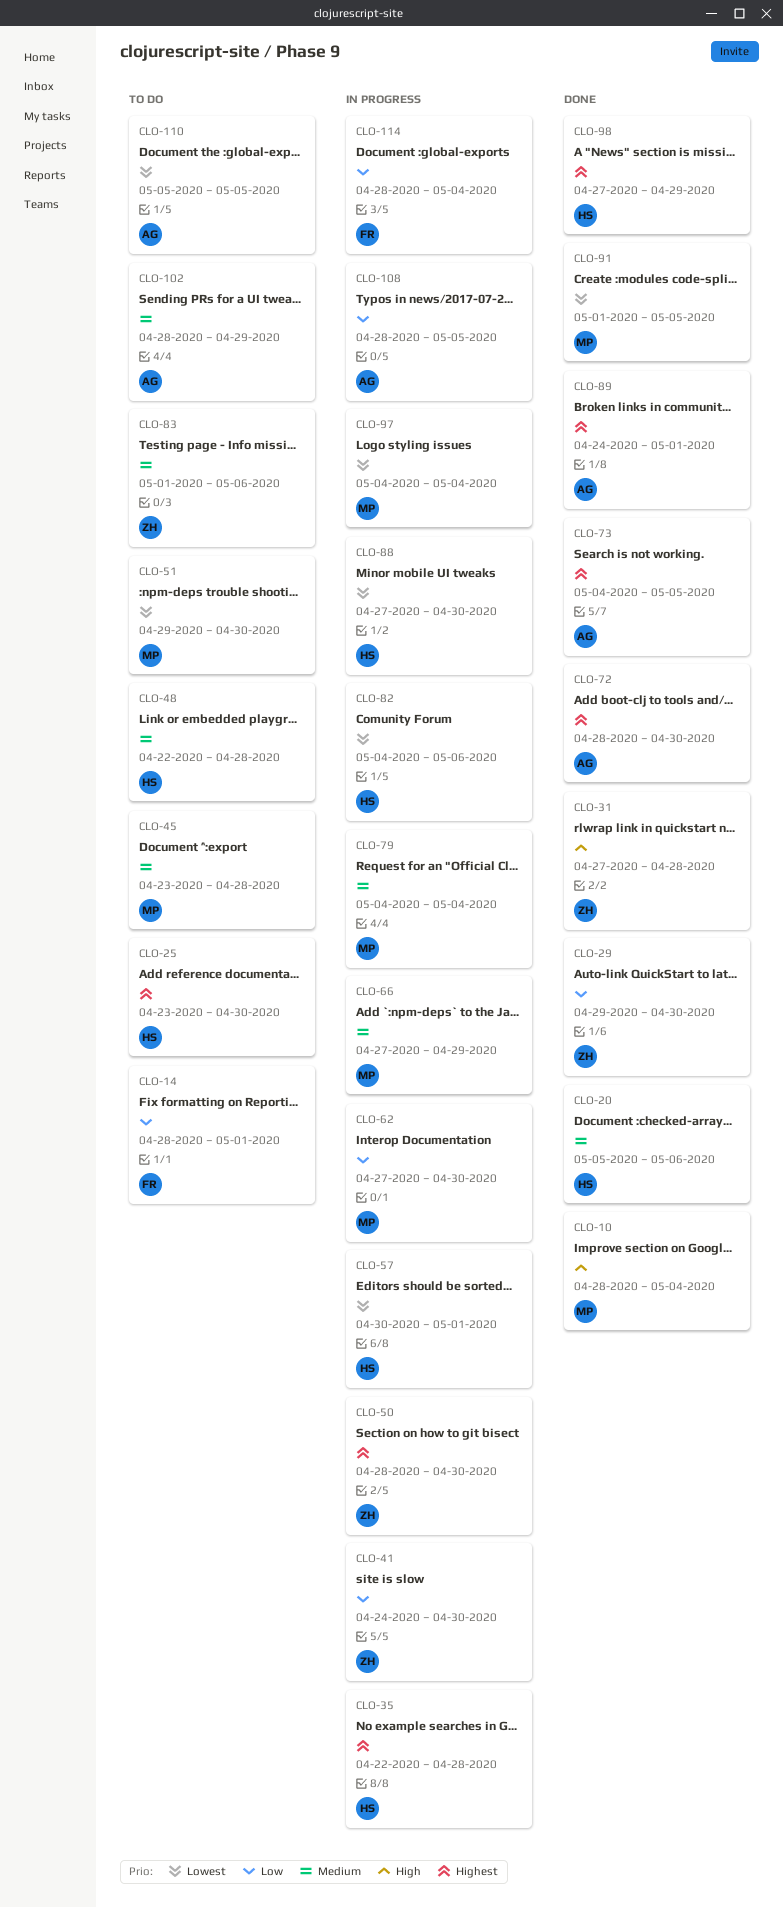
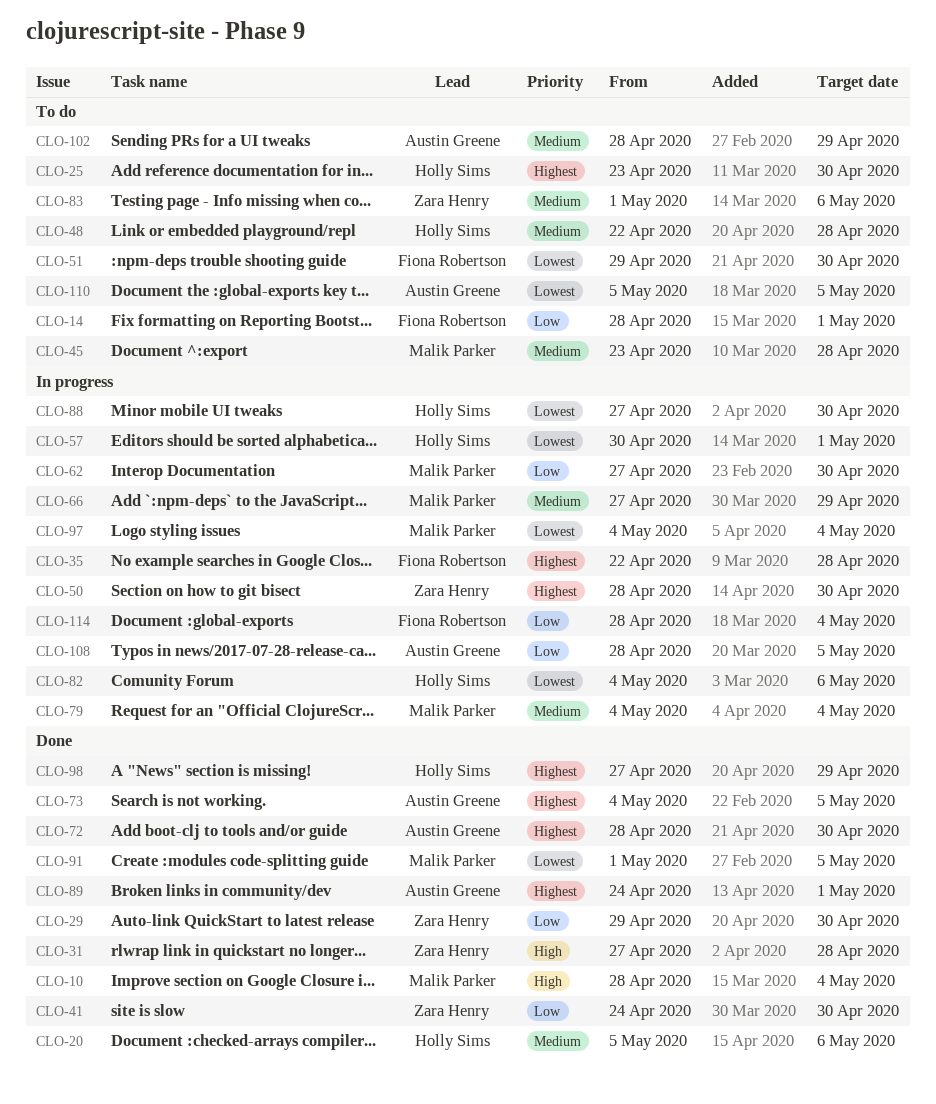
CLO-35, owner: Holly Sims -> Fiona Robertson
CLO-41, status: In progress -> Done
CLO-51, owner: Malik Parker -> Fiona Robertson

